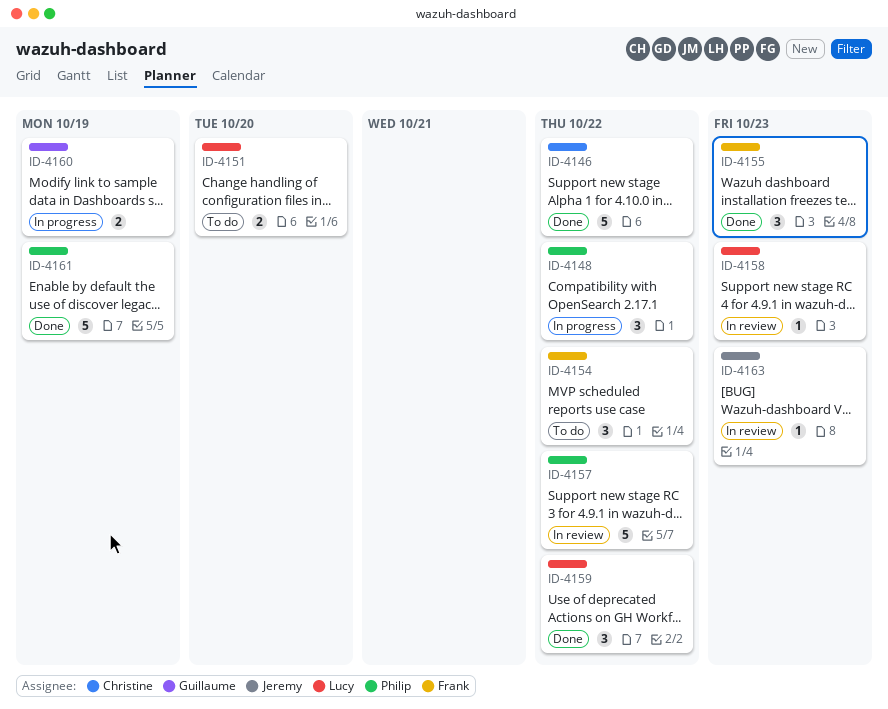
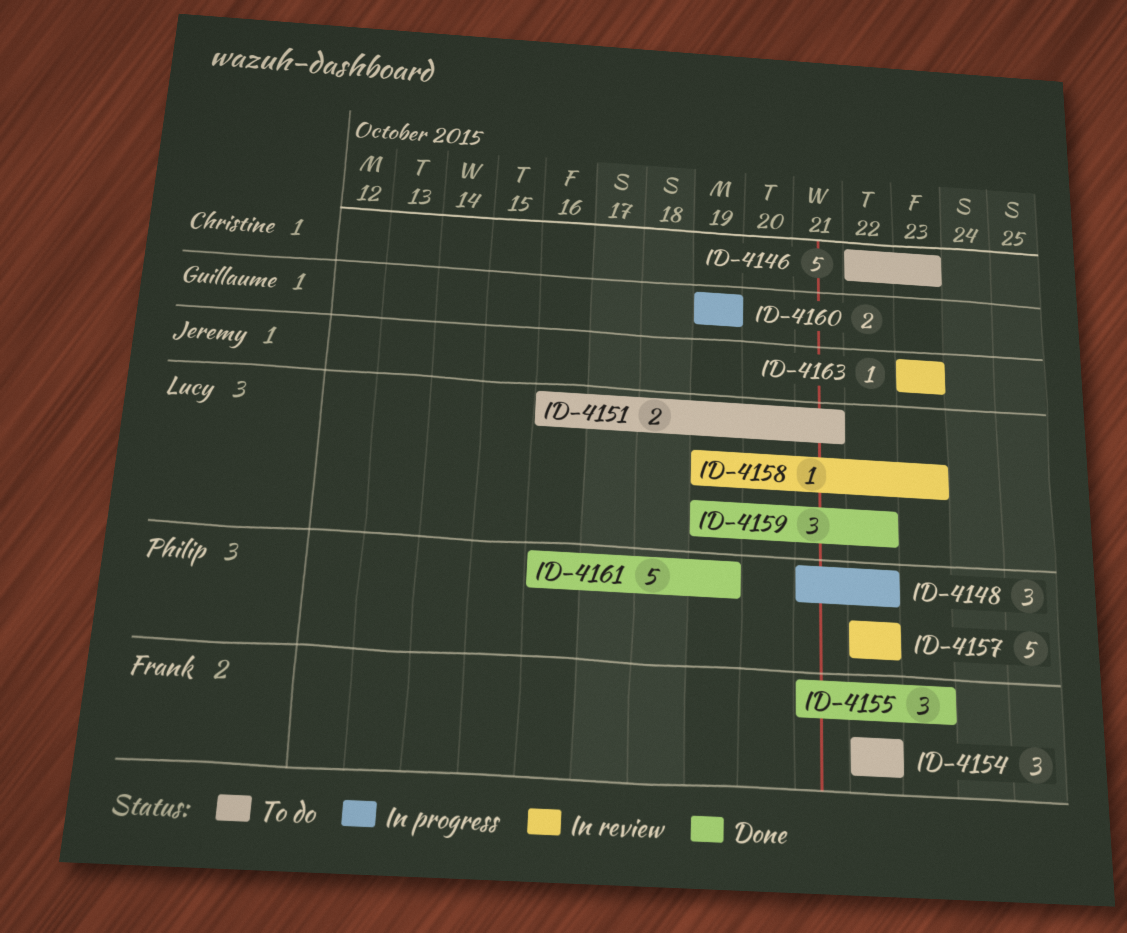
ID-4146, status: Done -> To do
ID-4146, due: Oct 22 -> Oct 23
ID-4151, due: Oct 20 -> Oct 21

